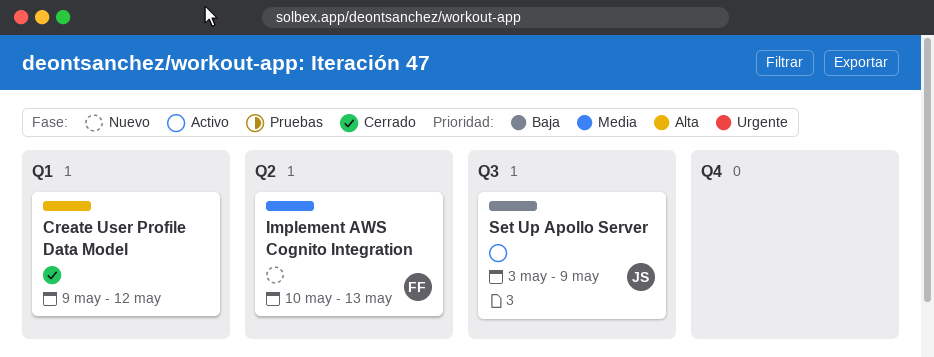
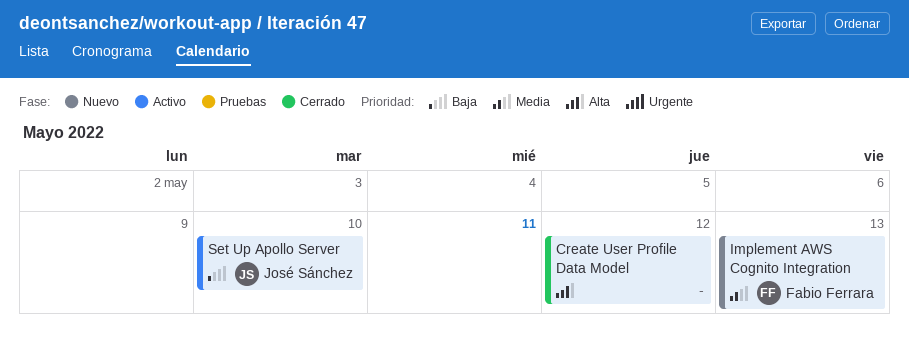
Set Up Apollo Server, due: May 9 -> May 10

